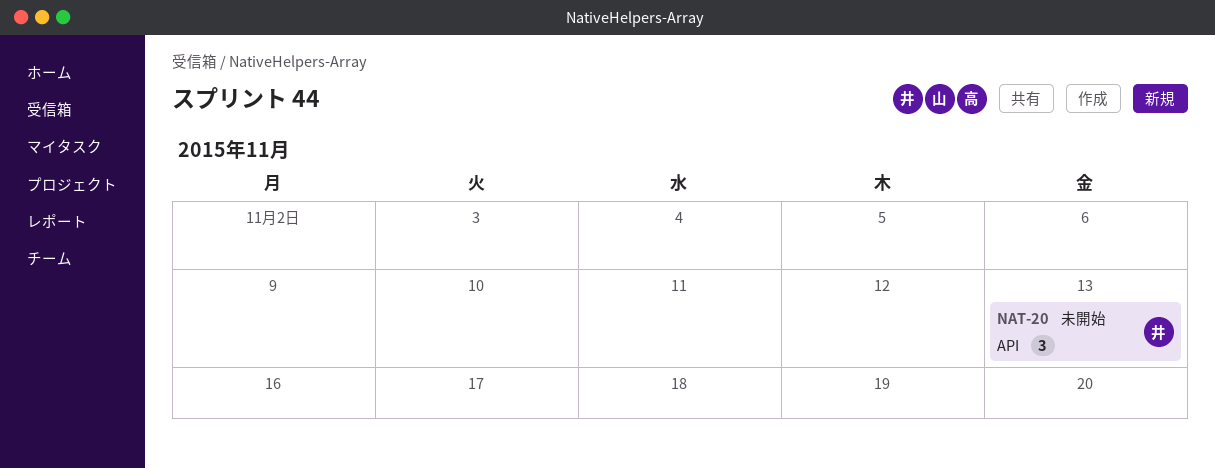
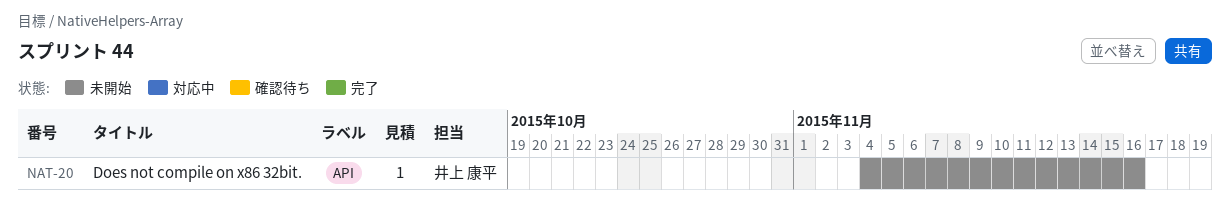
NAT-20, estimate: 3 -> 1
NAT-20, due: Nov 13 -> Nov 16

